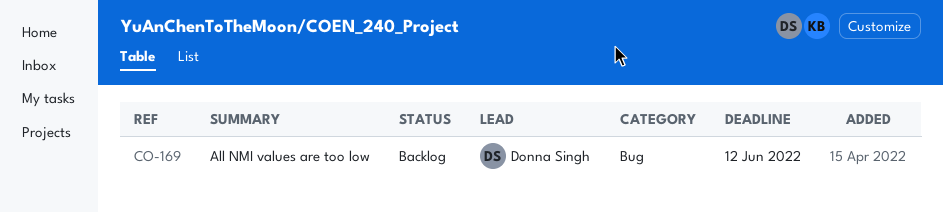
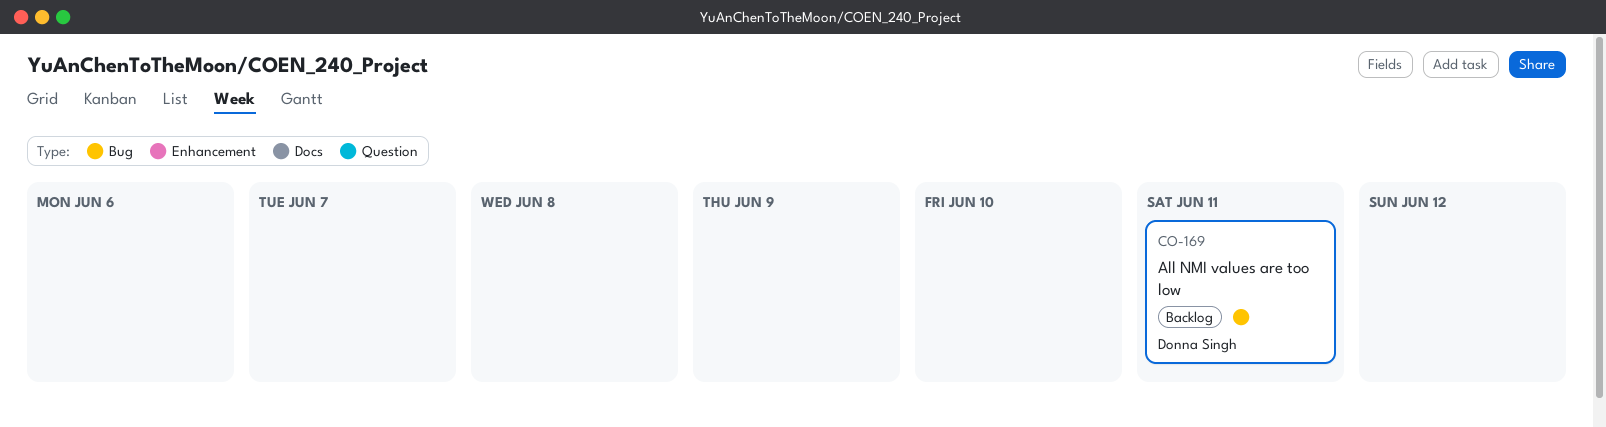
CO-169, due: Jun 12 -> Jun 11

